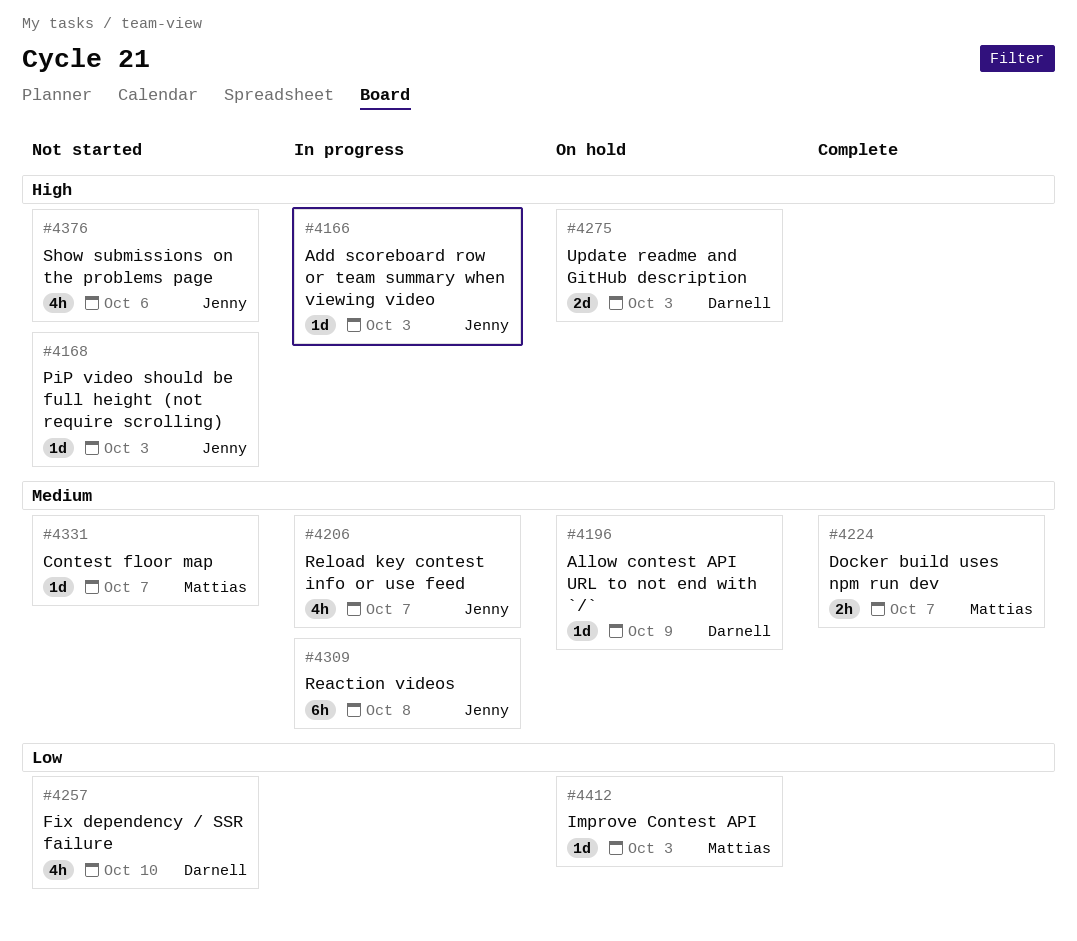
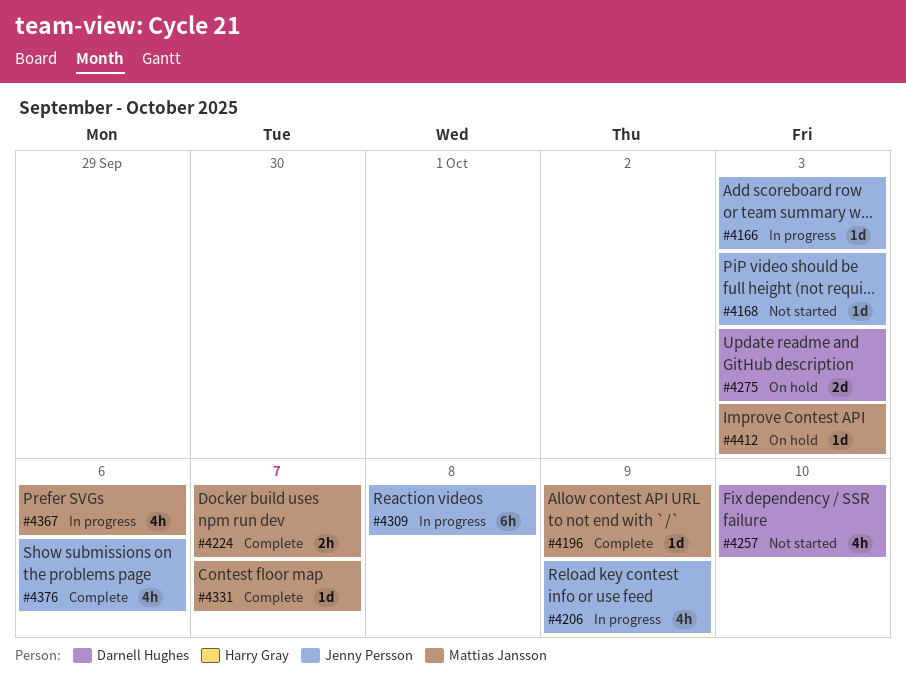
#4196, status: On hold -> Complete
#4196, owner: Darnell Hughes -> Mattias Jansson
#4206, due: Oct 7 -> Oct 9
#4331, status: Not started -> Complete
#4367: none -> present
#4376, status: Not started -> Complete

